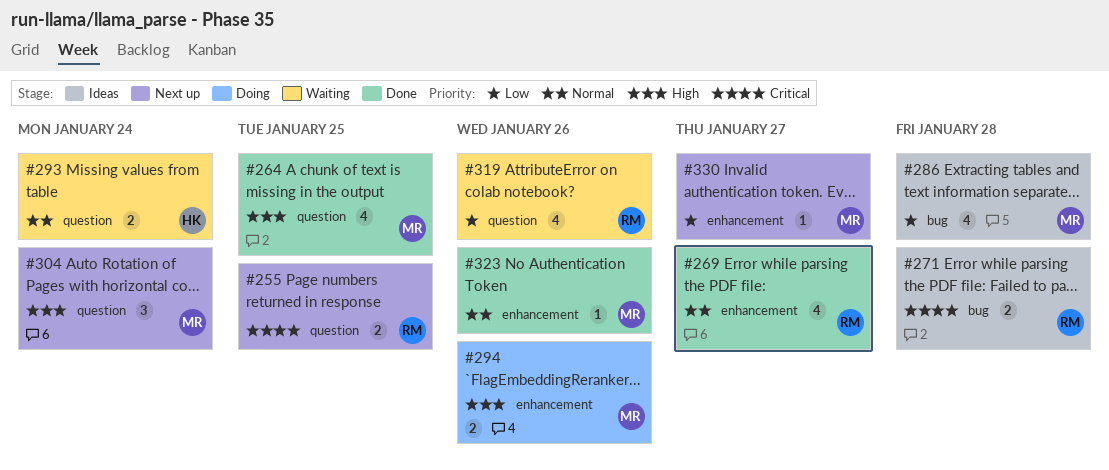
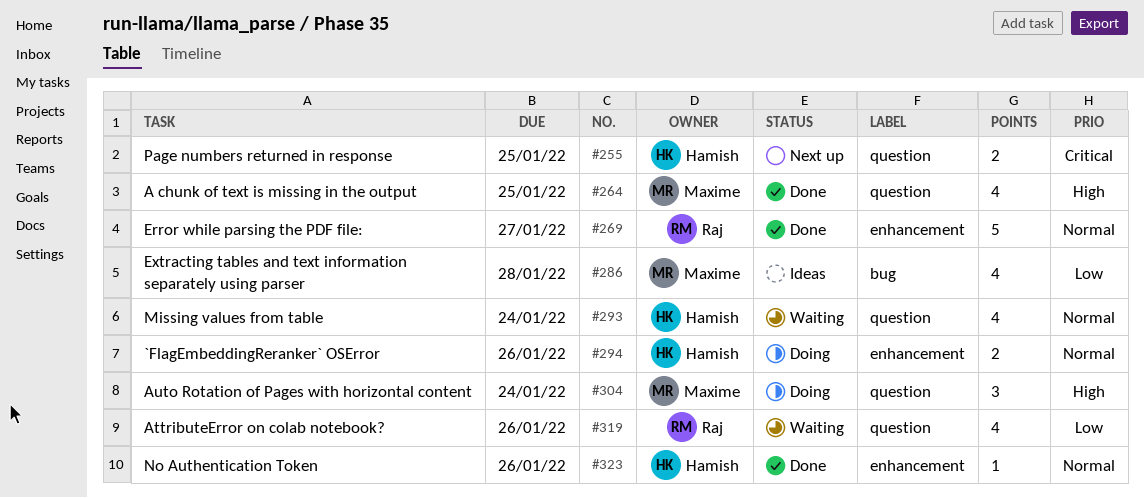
#255, owner: Raj -> Hamish
#269, estimate: 4 -> 5
#271: present -> none
#293, estimate: 2 -> 4
#294, owner: Maxime -> Hamish
#294, priority: High -> Normal
#304, status: Next up -> Doing
#323, owner: Maxime -> Hamish
#330: present -> none

